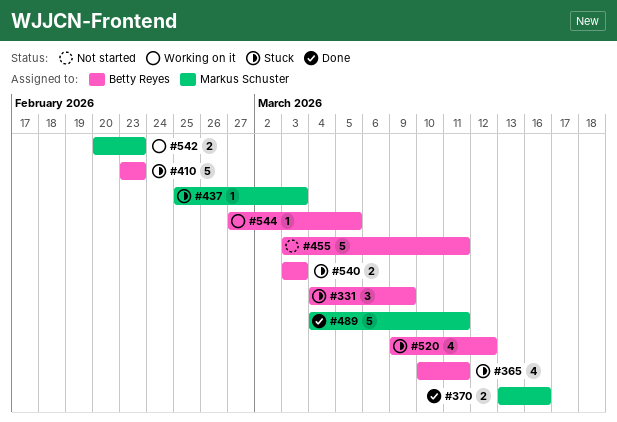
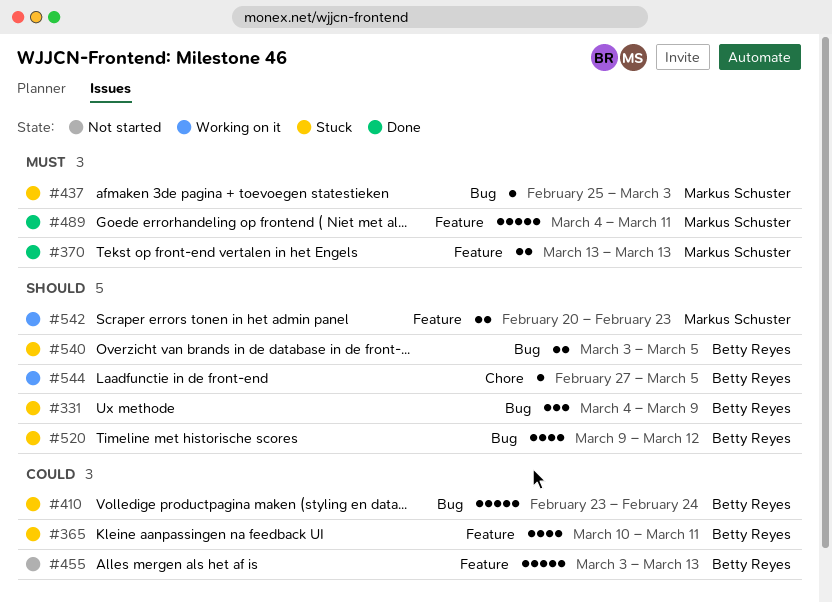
#370, due: Mar 16 -> Mar 13
#410, due: Feb 23 -> Feb 24
#455, due: Mar 11 -> Mar 13
#540, due: Mar 3 -> Mar 5

